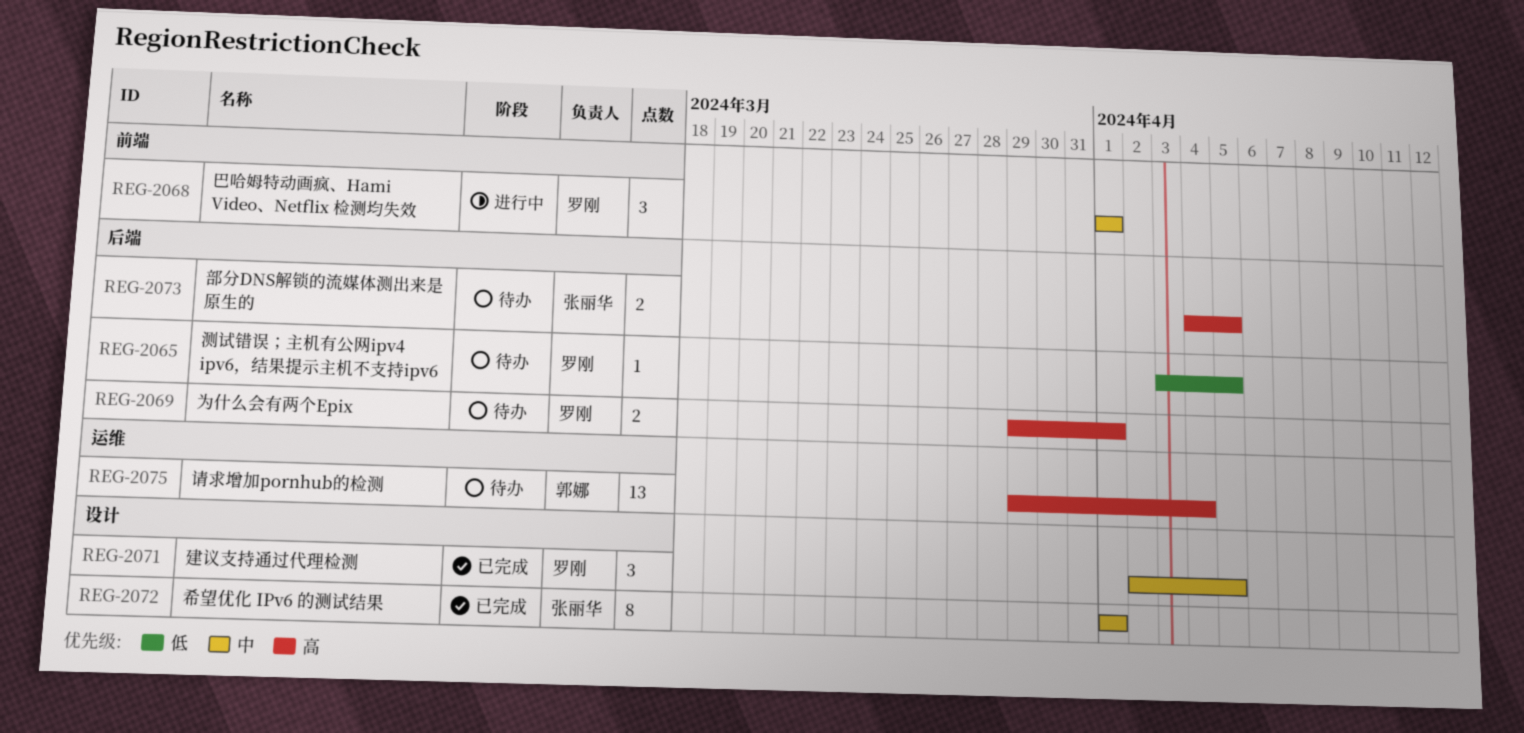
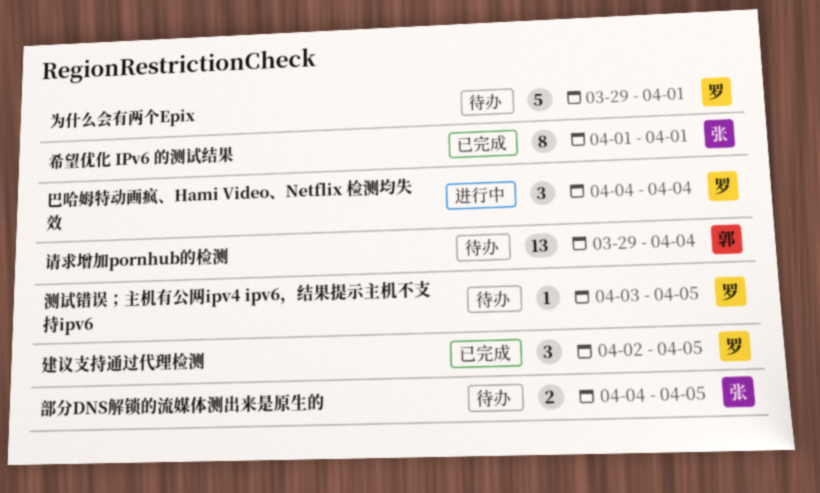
为什么会有两个Epix, estimate: 2 -> 5
巴哈姆特动画疯、Hami Video、Netflix 检测均失效, start: Apr 1 -> Apr 4
巴哈姆特动画疯、Hami Video、Netflix 检测均失效, due: Apr 1 -> Apr 4

